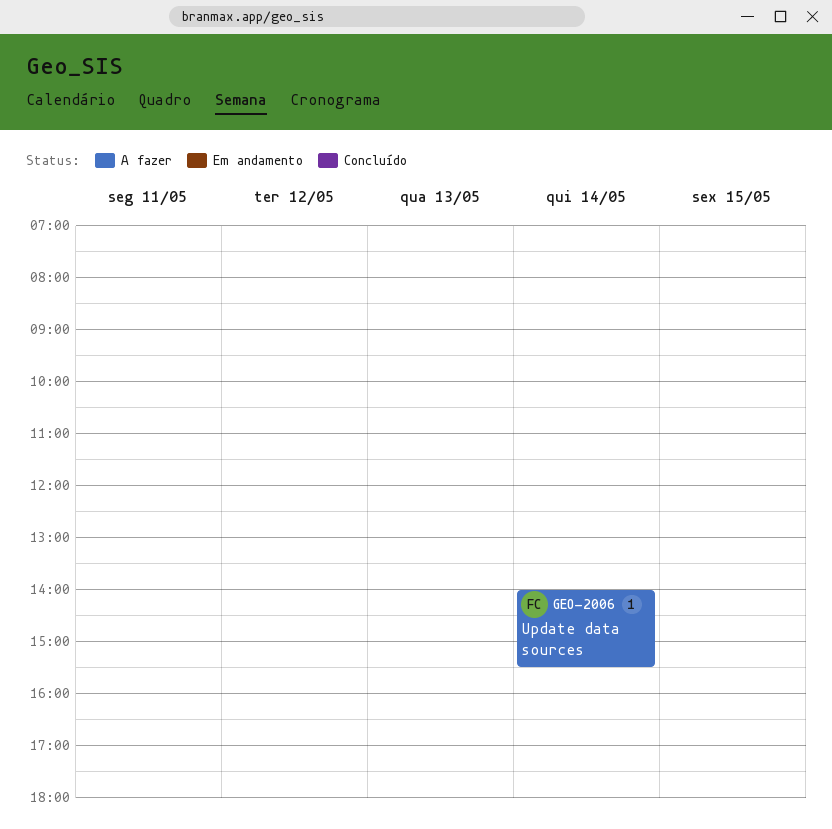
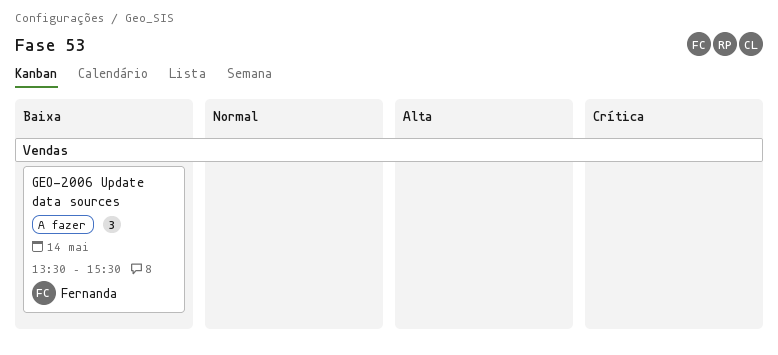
GEO-2006, estimate: 1 -> 3
GEO-2006, begins: 14:00 -> 13:30

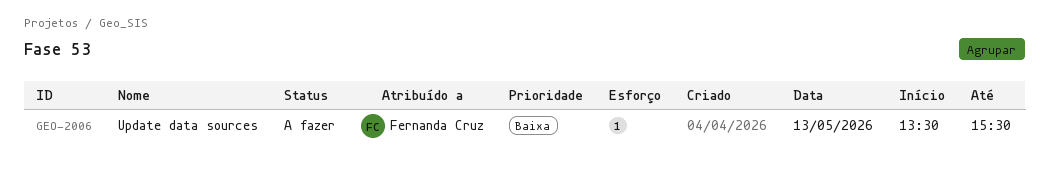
GEO-2006, estimate: 3 -> 1
GEO-2006, day: May 14 -> May 13

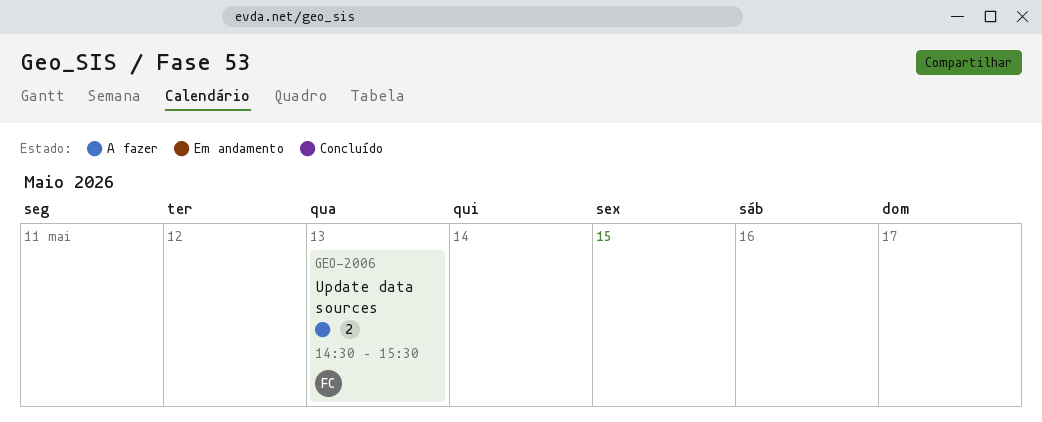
GEO-2006, estimate: 1 -> 2
GEO-2006, begins: 13:30 -> 14:30

